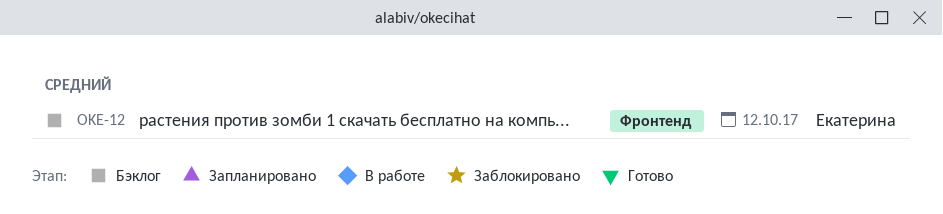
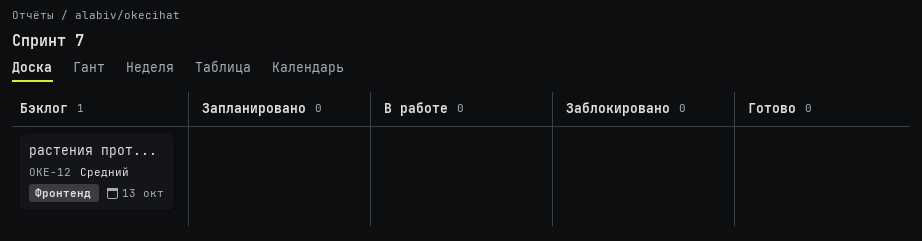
OKE-12, due: Oct 12 -> Oct 13

